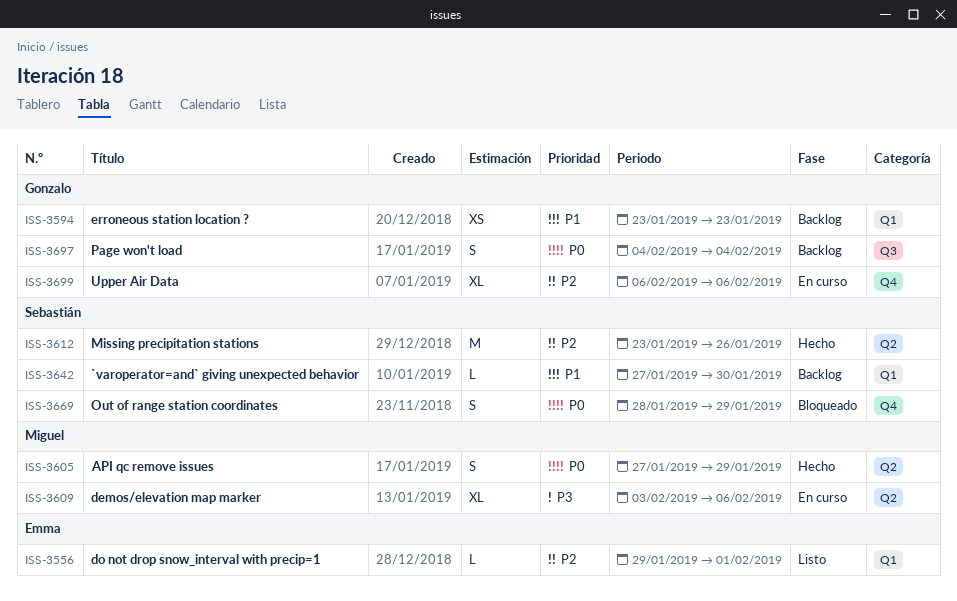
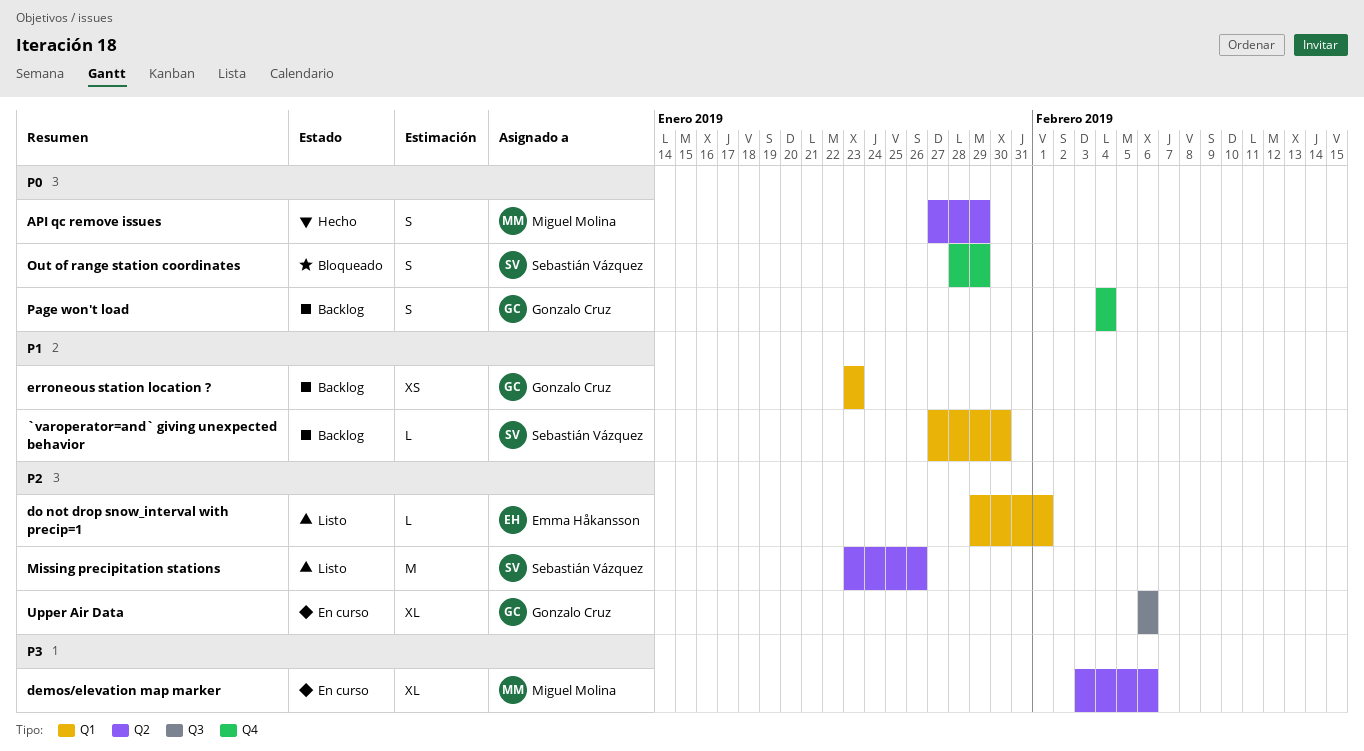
Missing precipitation stations, status: Hecho -> Listo
Page won't load, label: Q3 -> Q4
Upper Air Data, label: Q4 -> Q3

